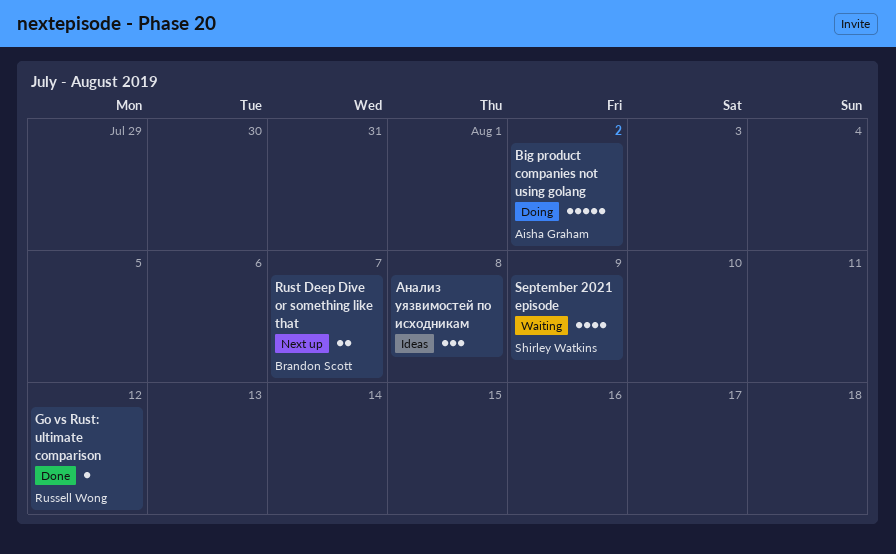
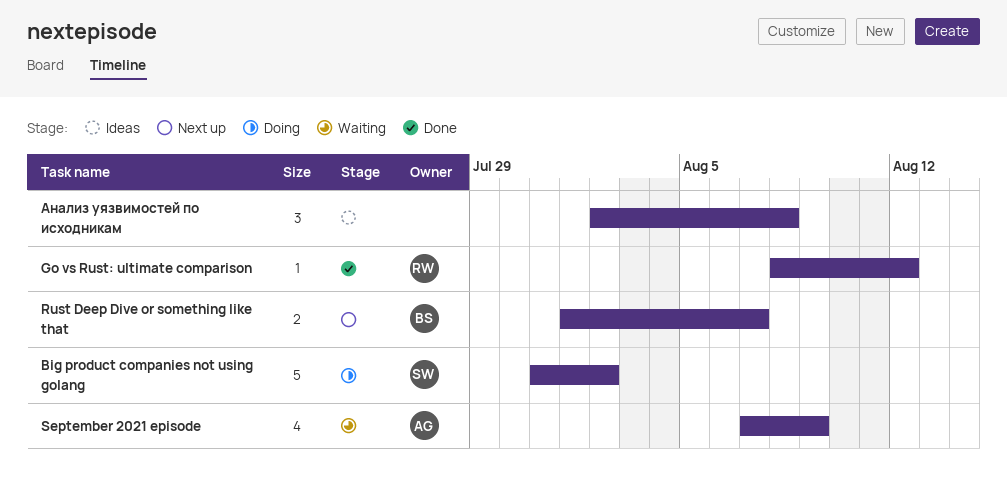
Big product companies not using golang, owner: Aisha Graham -> Shirley Watkins
September 2021 episode, owner: Shirley Watkins -> Aisha Graham

